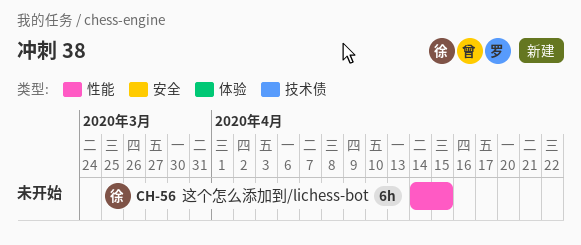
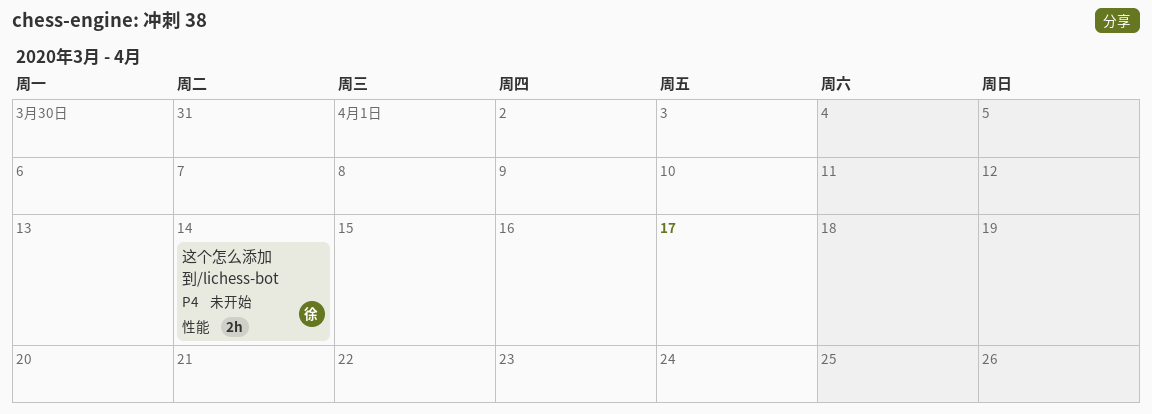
这个怎么添加到/lichess-bot, estimate: 6h -> 2h
这个怎么添加到/lichess-bot, due: Apr 15 -> Apr 14

